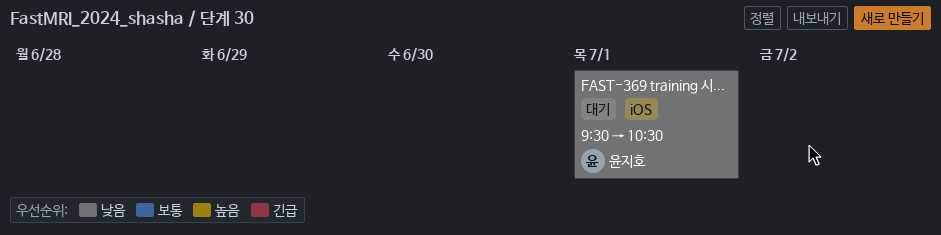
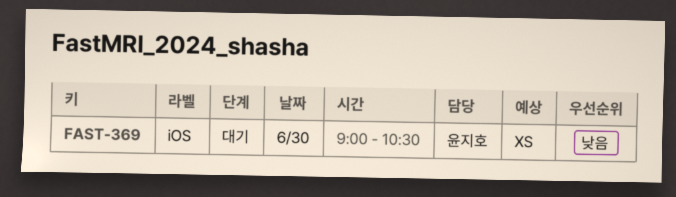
FAST-369, day: Jul 1 -> Jun 30
FAST-369, begins: 09:30 -> 09:00

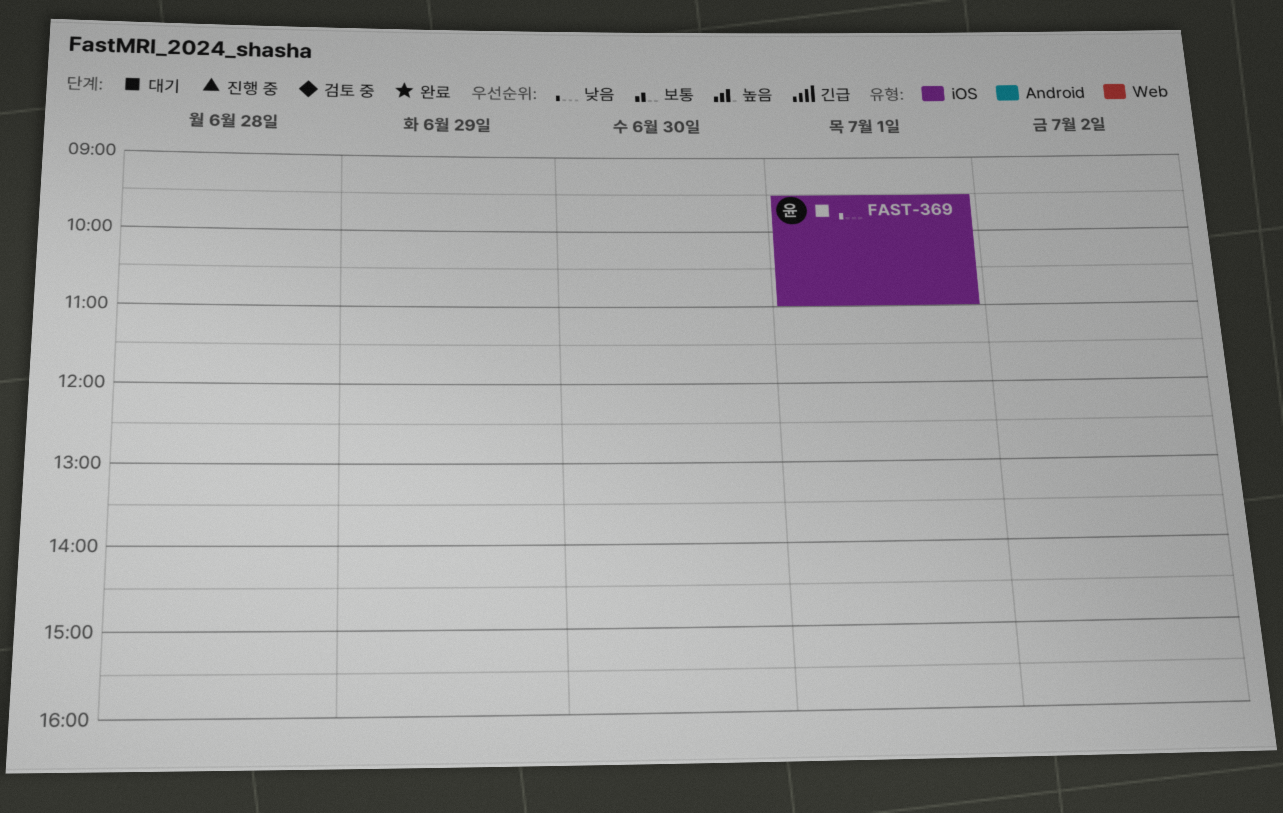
FAST-369, day: Jun 30 -> Jul 1
FAST-369, begins: 09:00 -> 09:30
FAST-369, ends: 10:30 -> 11:00

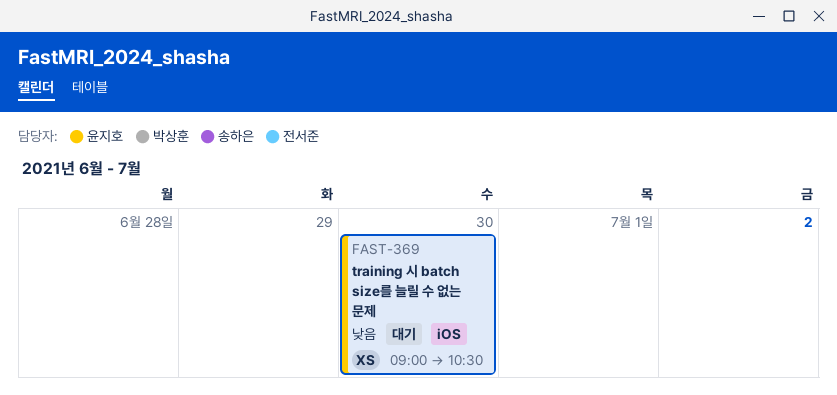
FAST-369, day: Jul 1 -> Jun 30
FAST-369, begins: 09:30 -> 09:00
FAST-369, ends: 11:00 -> 10:30

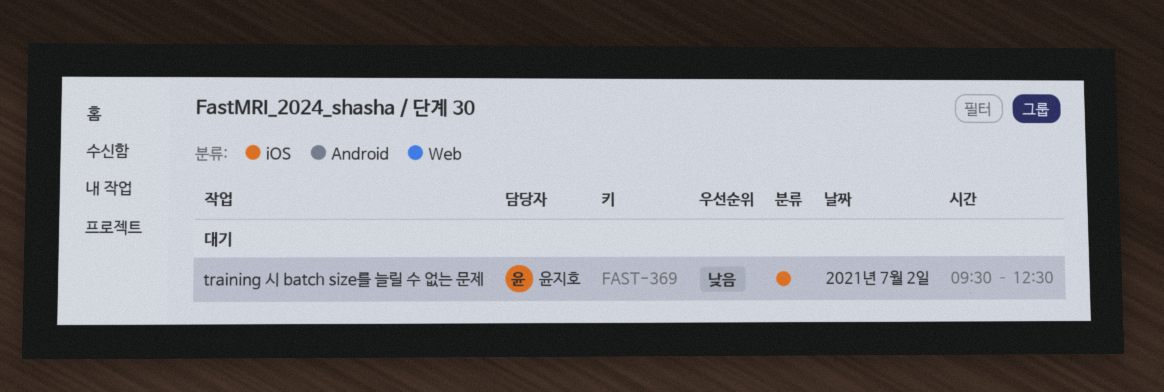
FAST-369, day: Jun 30 -> Jul 2
FAST-369, begins: 09:00 -> 09:30
FAST-369, ends: 10:30 -> 12:30

